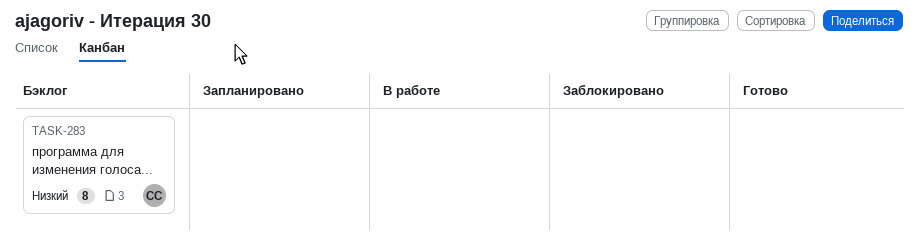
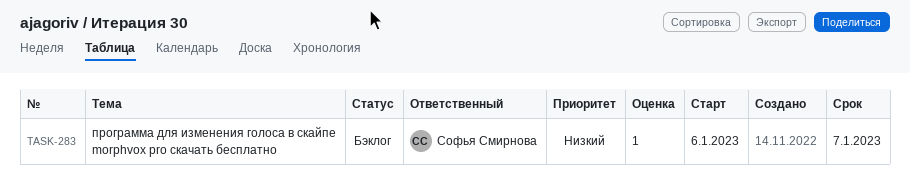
TASK-283, estimate: 8 -> 1

